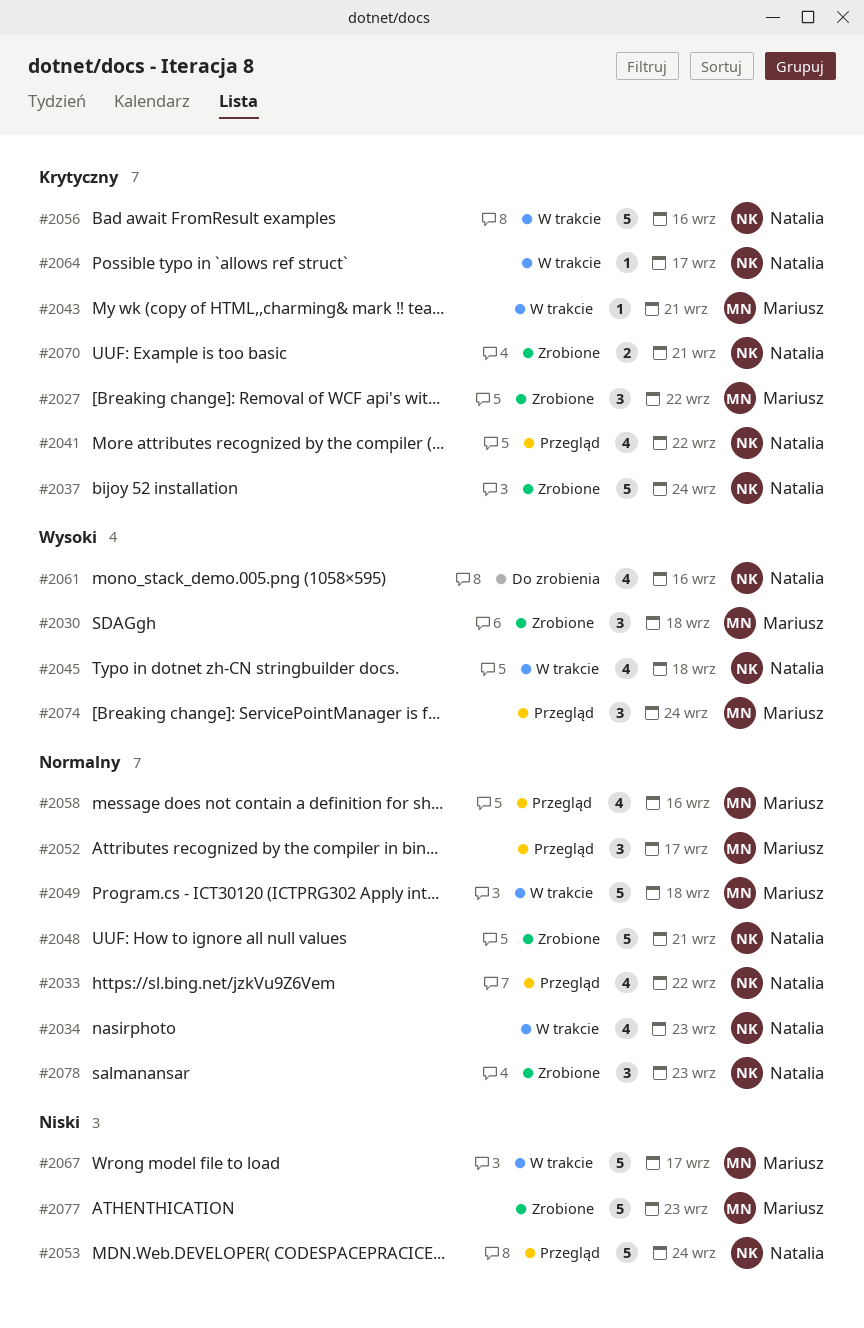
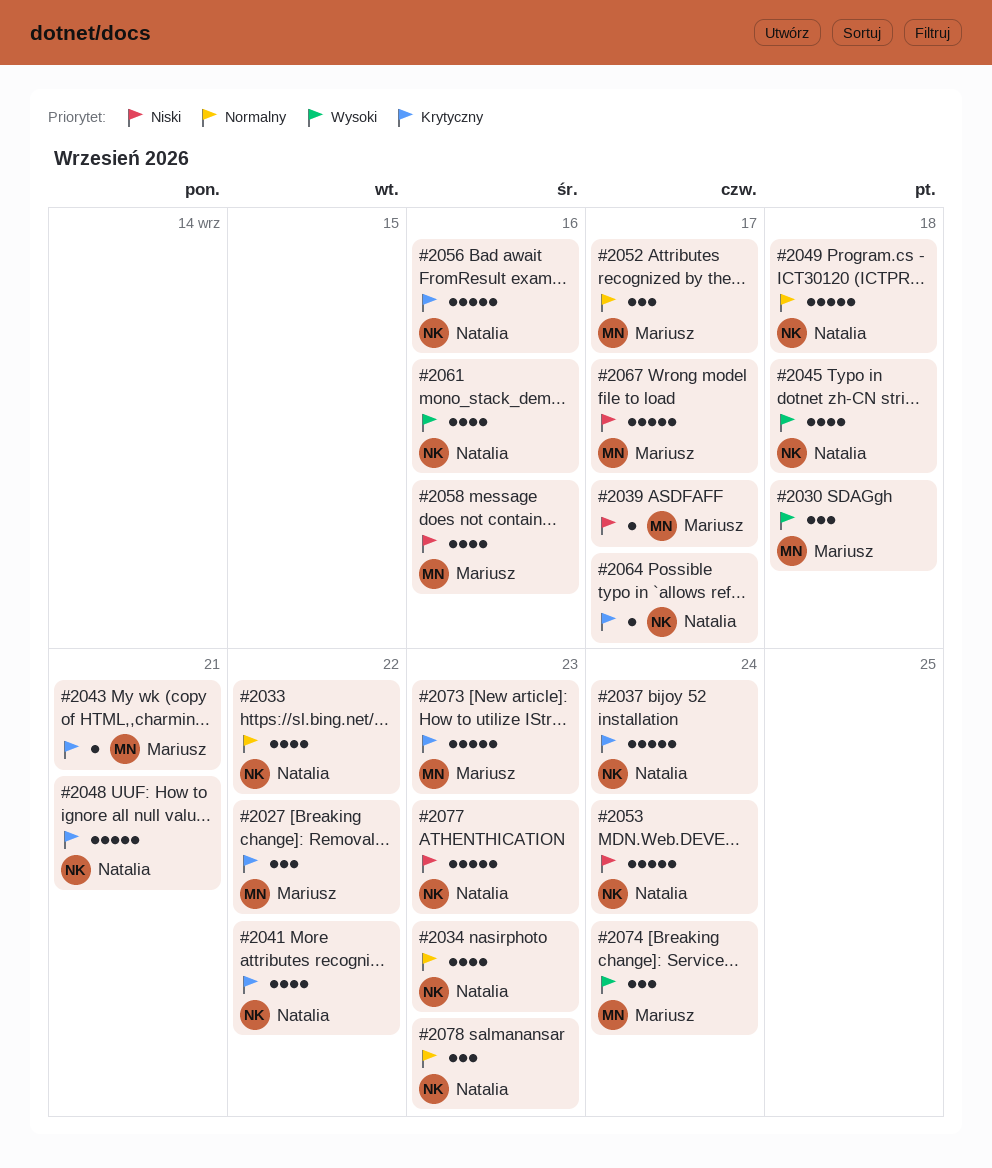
#2039: none -> present
#2048, priority: Normalny -> Krytyczny
#2049, owner: Mariusz -> Natalia
#2058, priority: Normalny -> Niski
#2070: present -> none
#2073: none -> present
#2077, owner: Mariusz -> Natalia

